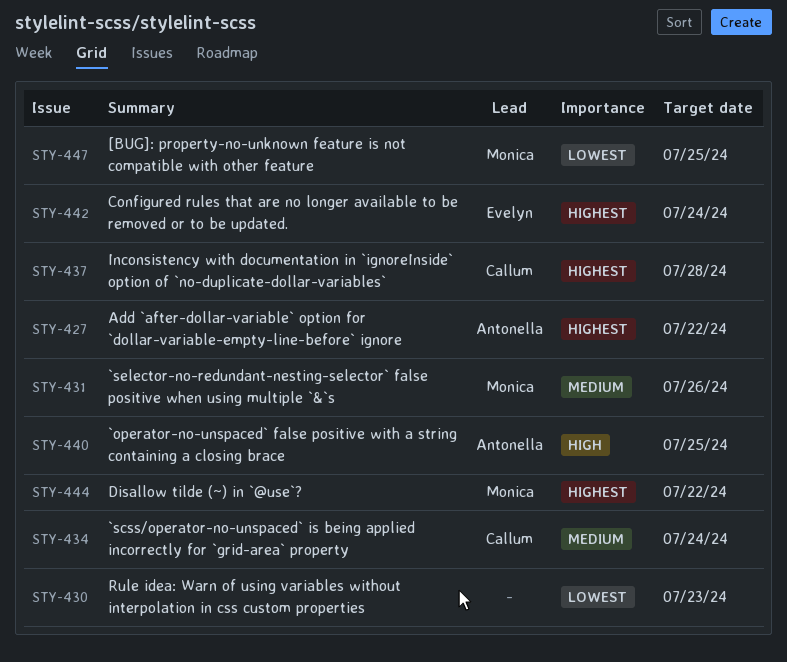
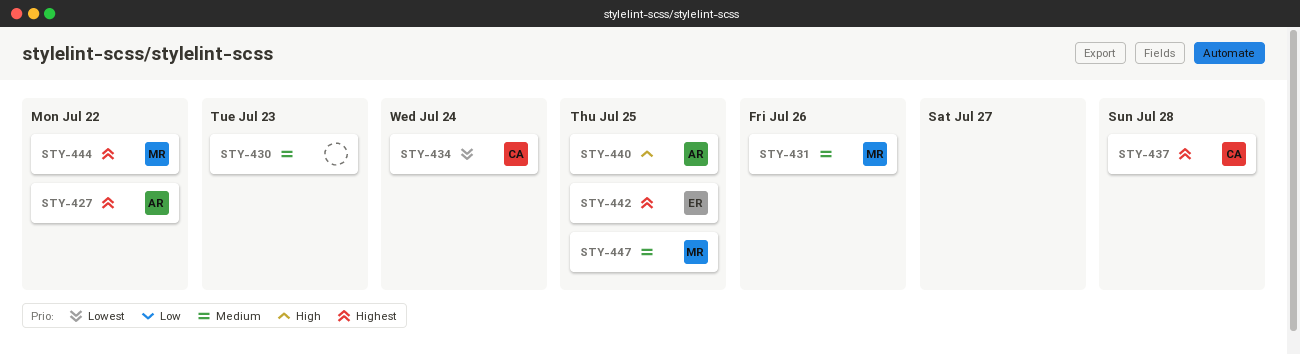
STY-430, priority: Lowest -> Medium
STY-434, priority: Medium -> Lowest
STY-442, due: Jul 24 -> Jul 25
STY-447, priority: Lowest -> Medium

